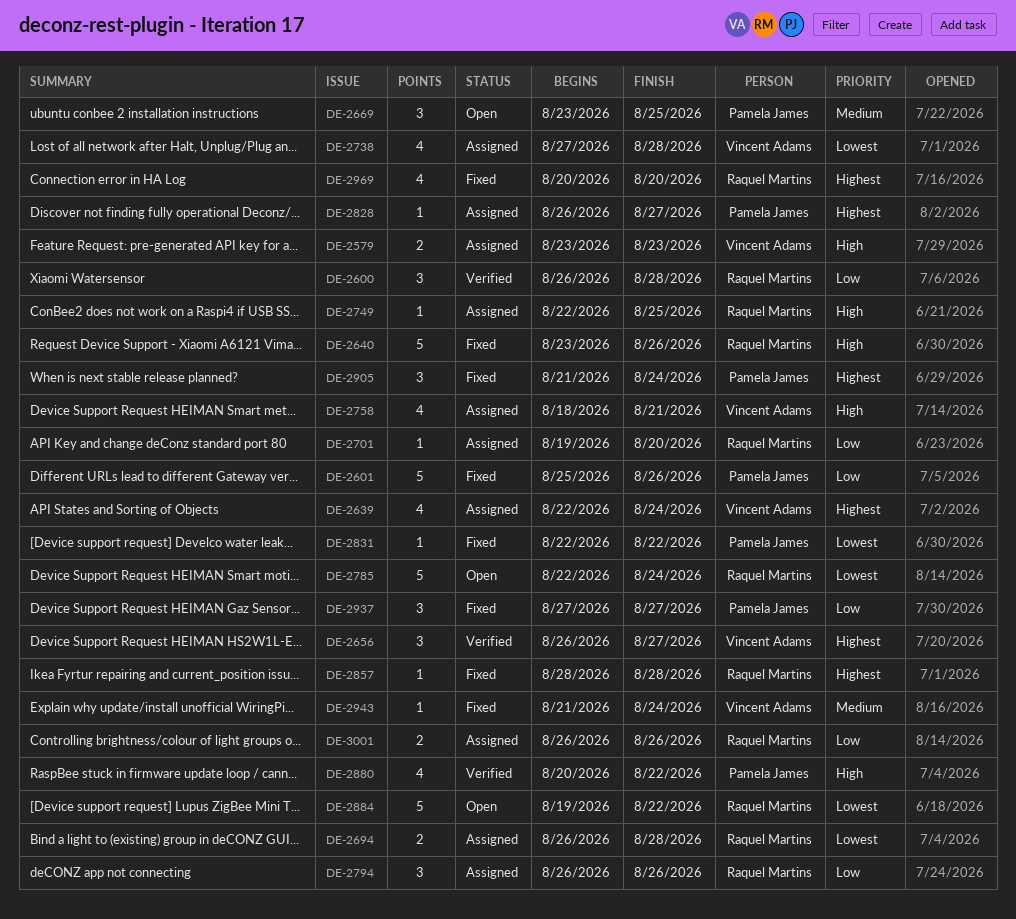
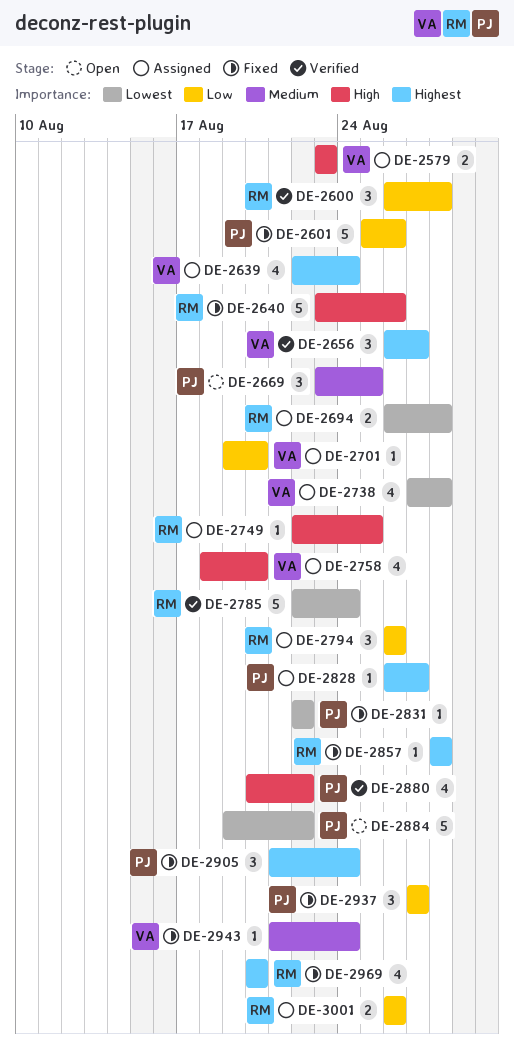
DE-2701, owner: Raquel Martins -> Vincent Adams
DE-2758, due: Aug 21 -> Aug 20
DE-2785, status: Open -> Verified
DE-2884, owner: Raquel Martins -> Pamela James

